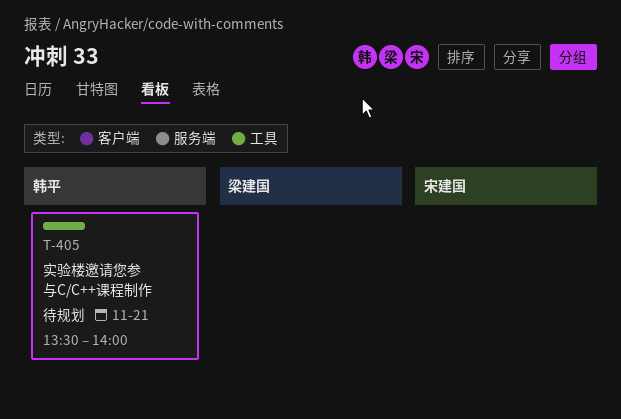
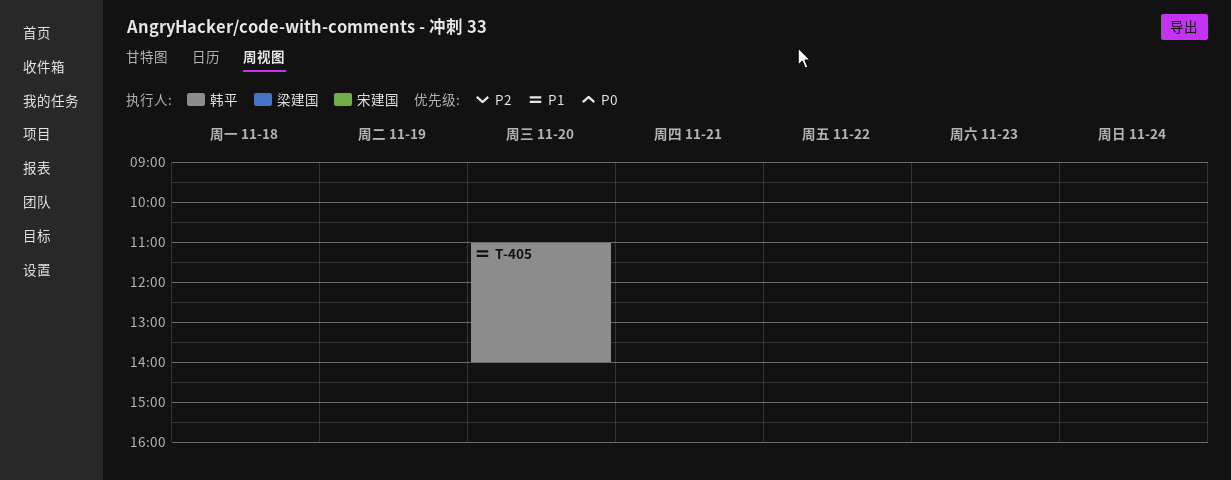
T-405, day: Nov 21 -> Nov 20
T-405, begins: 13:30 -> 11:00

